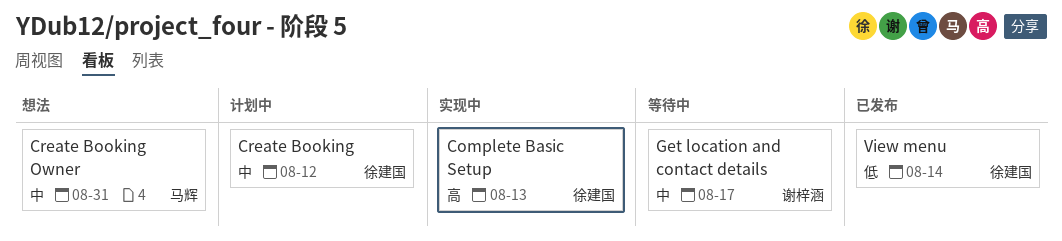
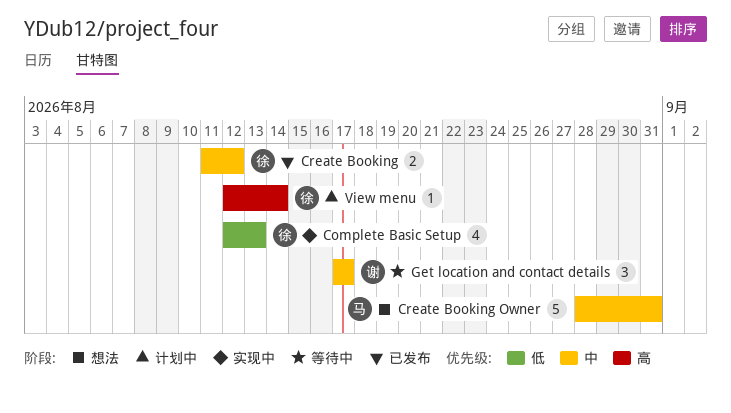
Complete Basic Setup, priority: 高 -> 低
Create Booking, status: 计划中 -> 已发布
View menu, status: 已发布 -> 计划中
View menu, priority: 低 -> 高

